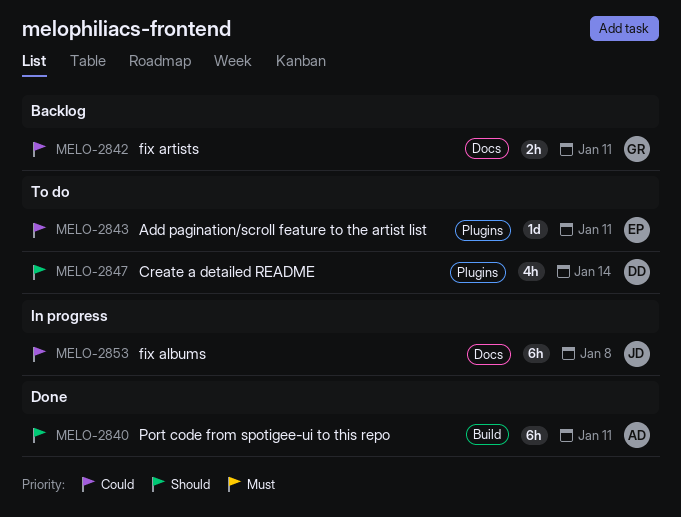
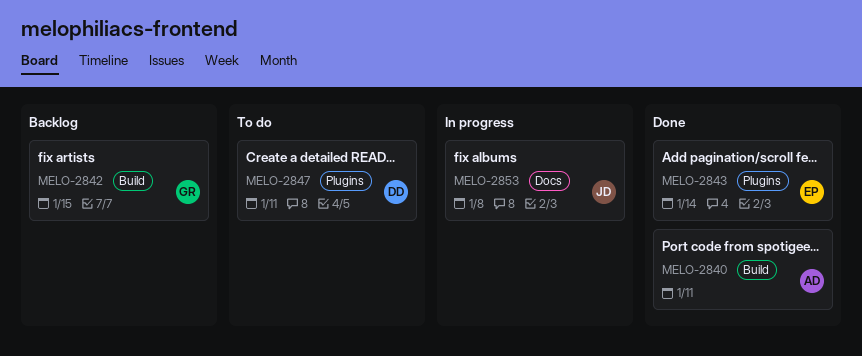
MELO-2842, label: Docs -> Build
MELO-2842, due: Jan 11 -> Jan 15
MELO-2843, status: To do -> Done
MELO-2843, due: Jan 11 -> Jan 14
MELO-2847, due: Jan 14 -> Jan 11

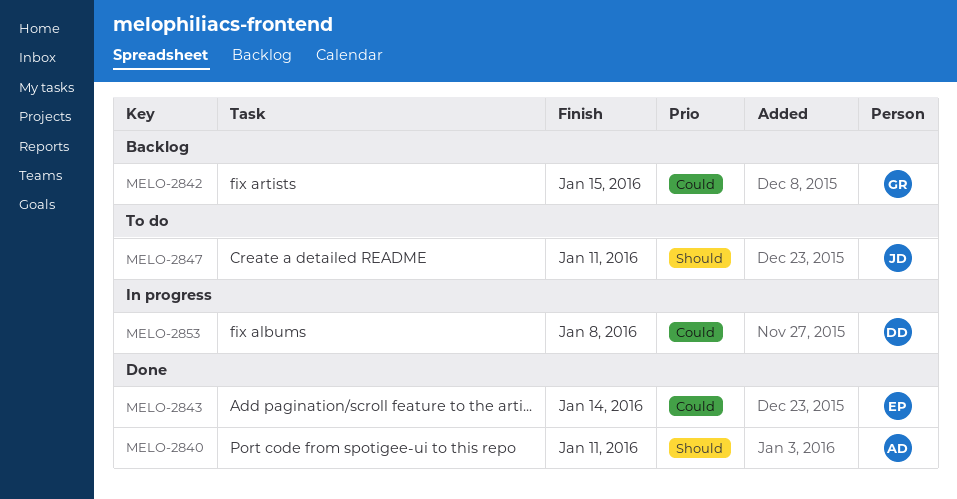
MELO-2847, owner: DD -> JD
MELO-2853, owner: JD -> DD

